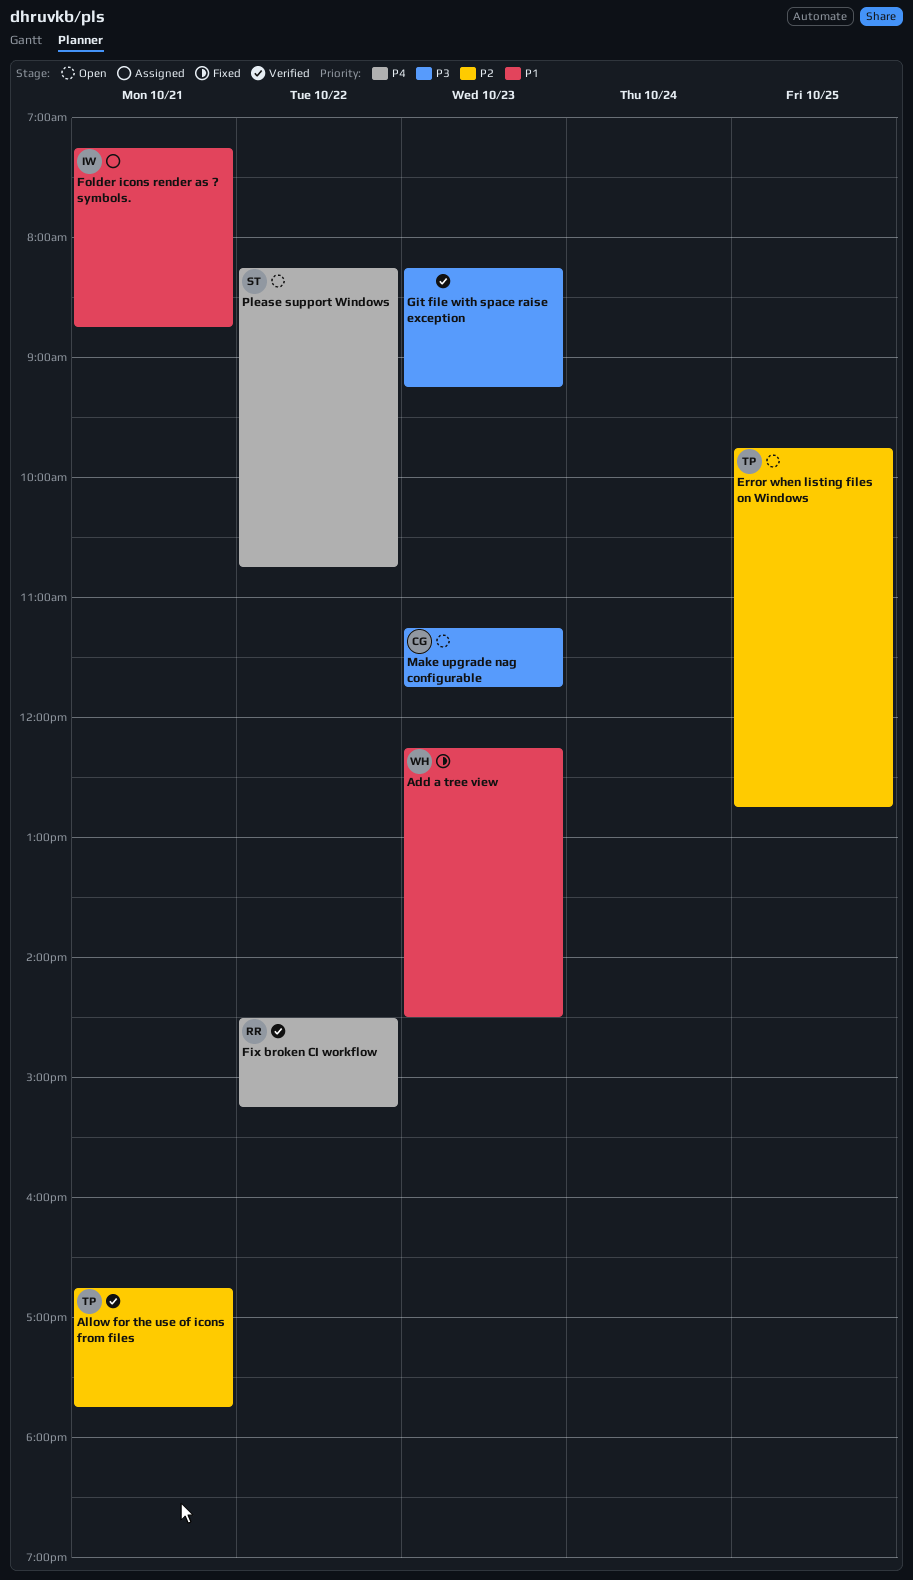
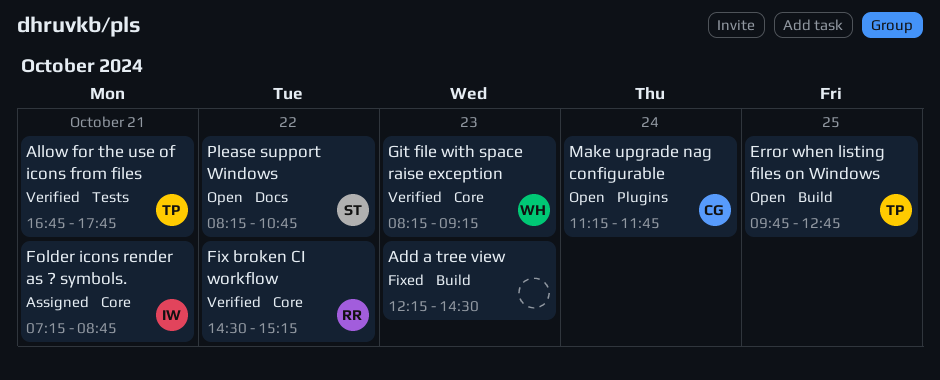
Add a tree view, owner: WH -> none
Git file with space raise exception, owner: none -> WH
Make upgrade nag configurable, day: Oct 23 -> Oct 24

